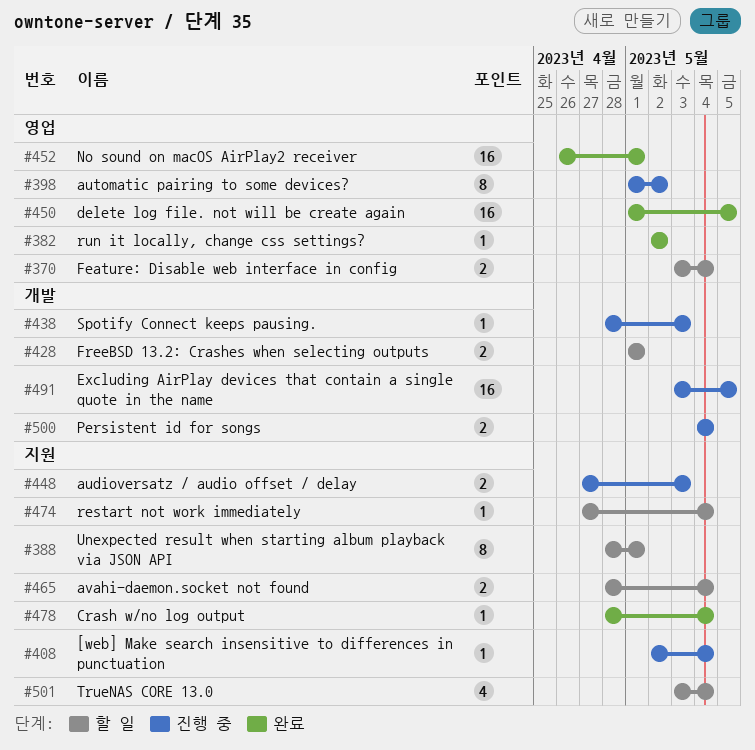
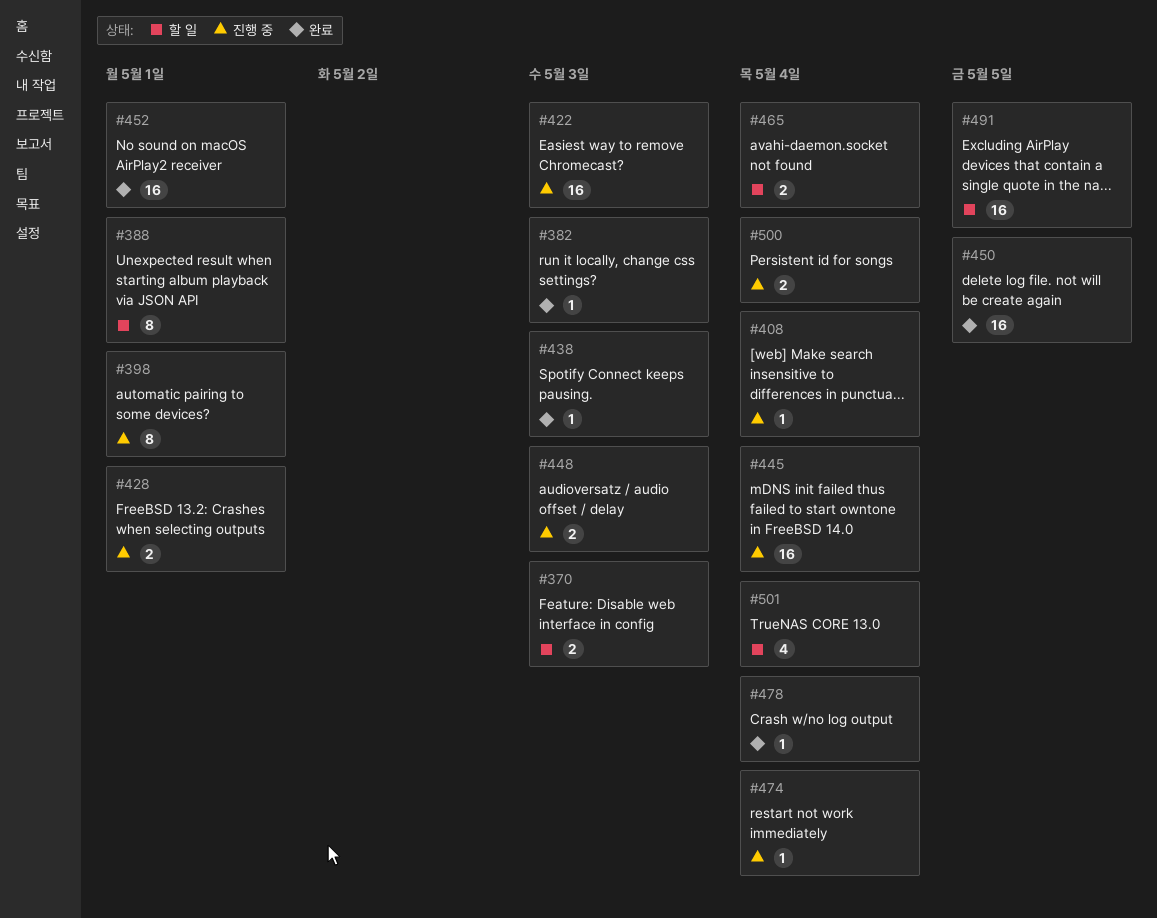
#370, due: May 4 -> May 3
#382, due: May 2 -> May 3
#398, due: May 2 -> May 1
#422: none -> present
#428, status: 할 일 -> 진행 중
#438, status: 진행 중 -> 완료
#445: none -> present
#474, status: 할 일 -> 진행 중
#491, status: 진행 중 -> 할 일

